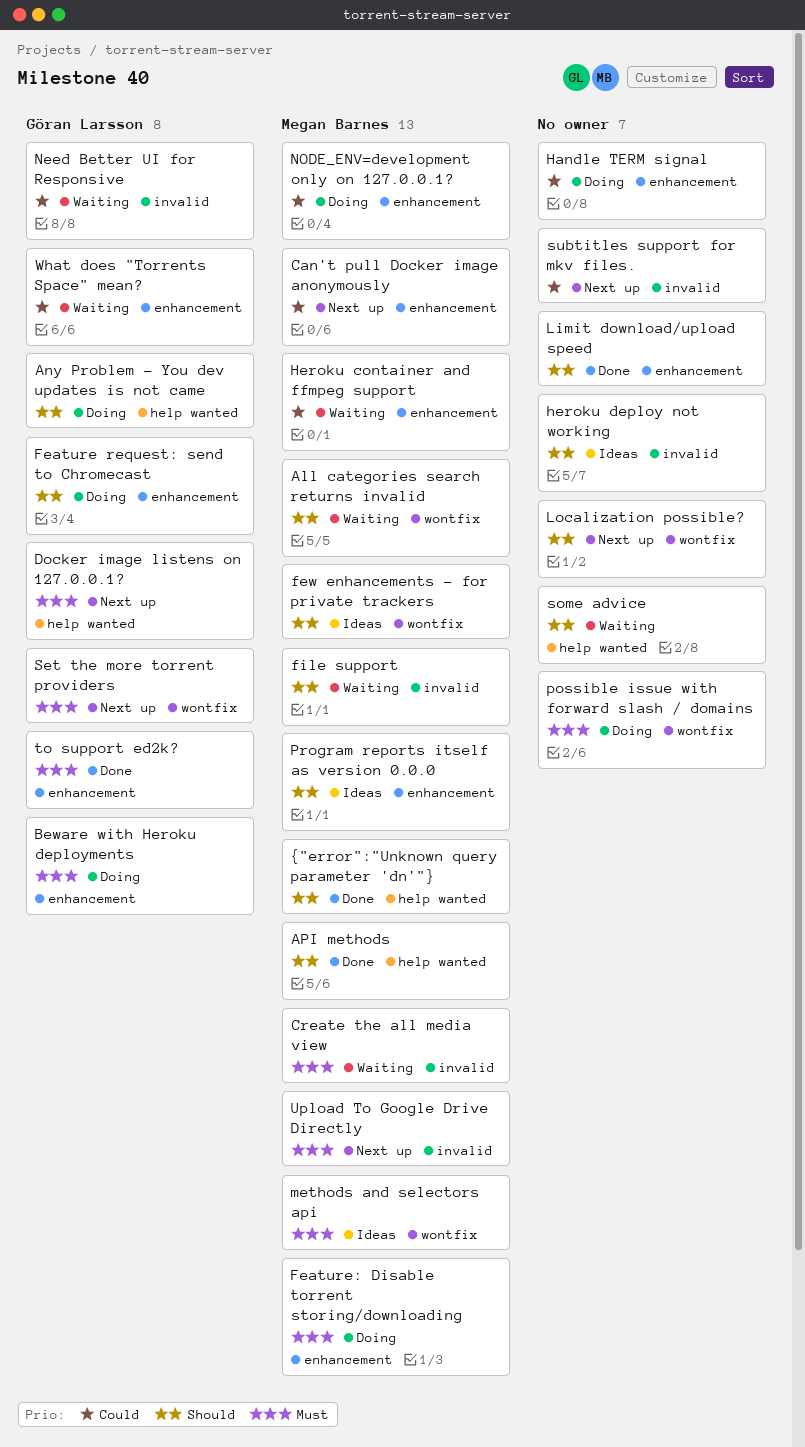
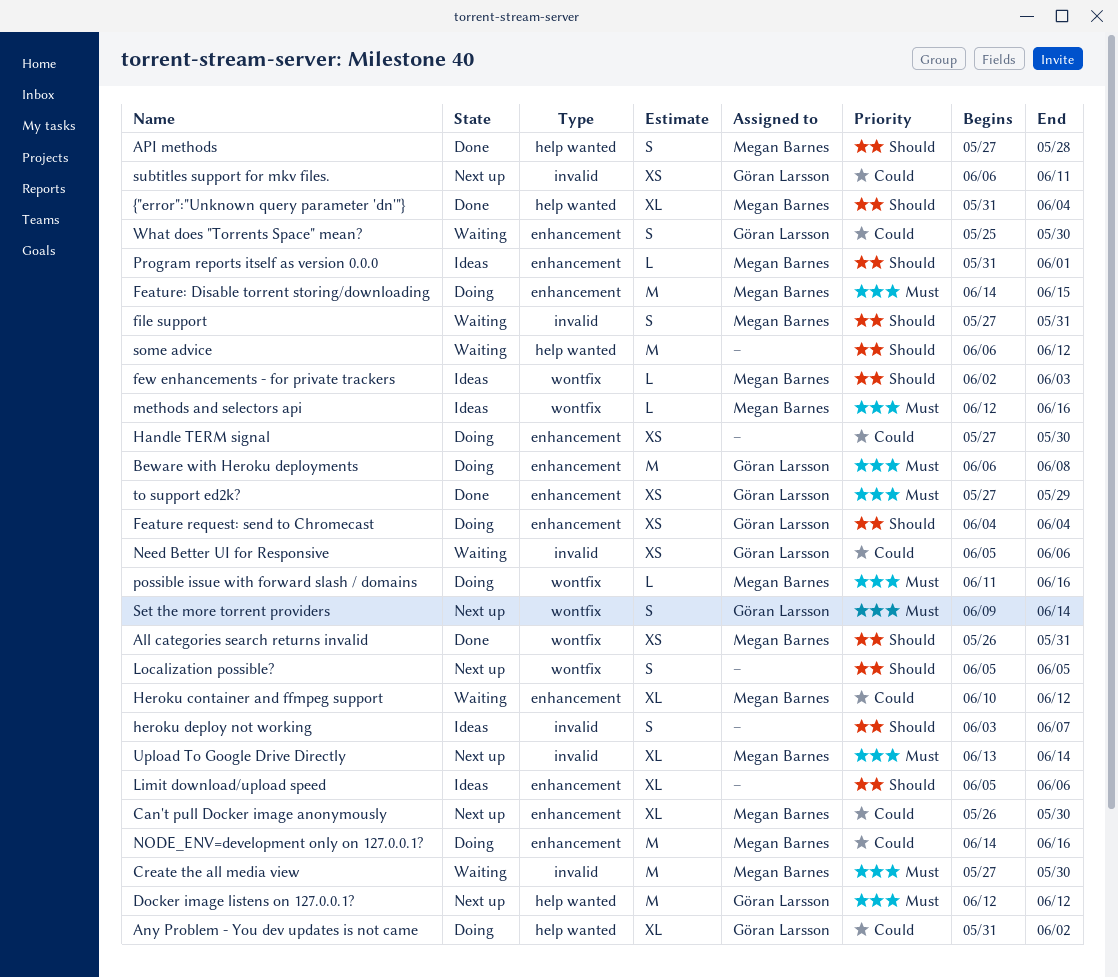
All categories search returns invalid, status: Waiting -> Done
Any Problem - You dev updates is not came, priority: Should -> Could
Limit download/upload speed, status: Done -> Ideas
possible issue with forward slash / domains, owner: none -> Megan Barnes
subtitles support for mkv files., owner: none -> Göran Larsson

